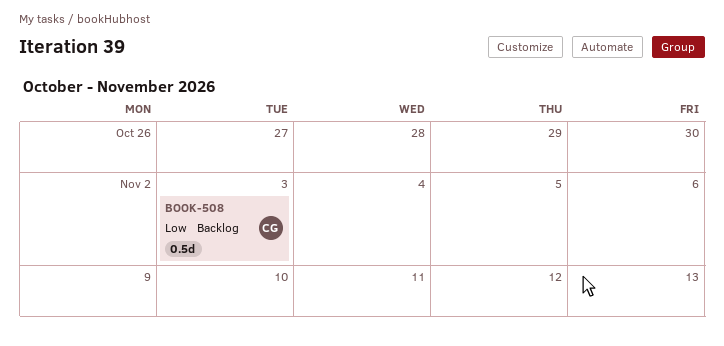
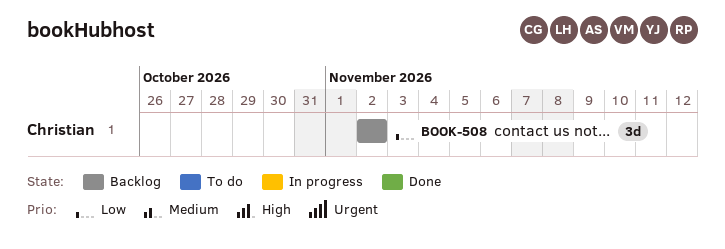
BOOK-508, estimate: 0.5d -> 3d
BOOK-508, due: Nov 3 -> Nov 2

